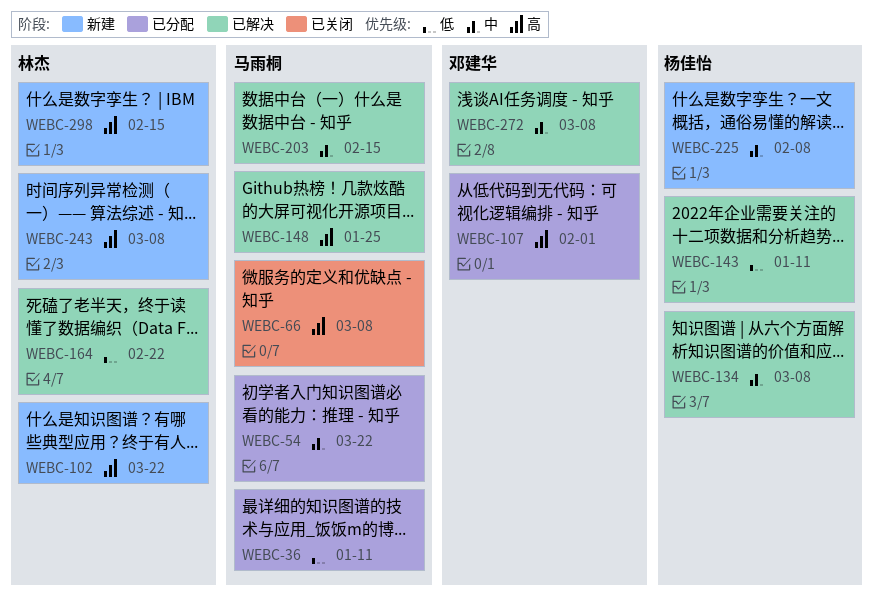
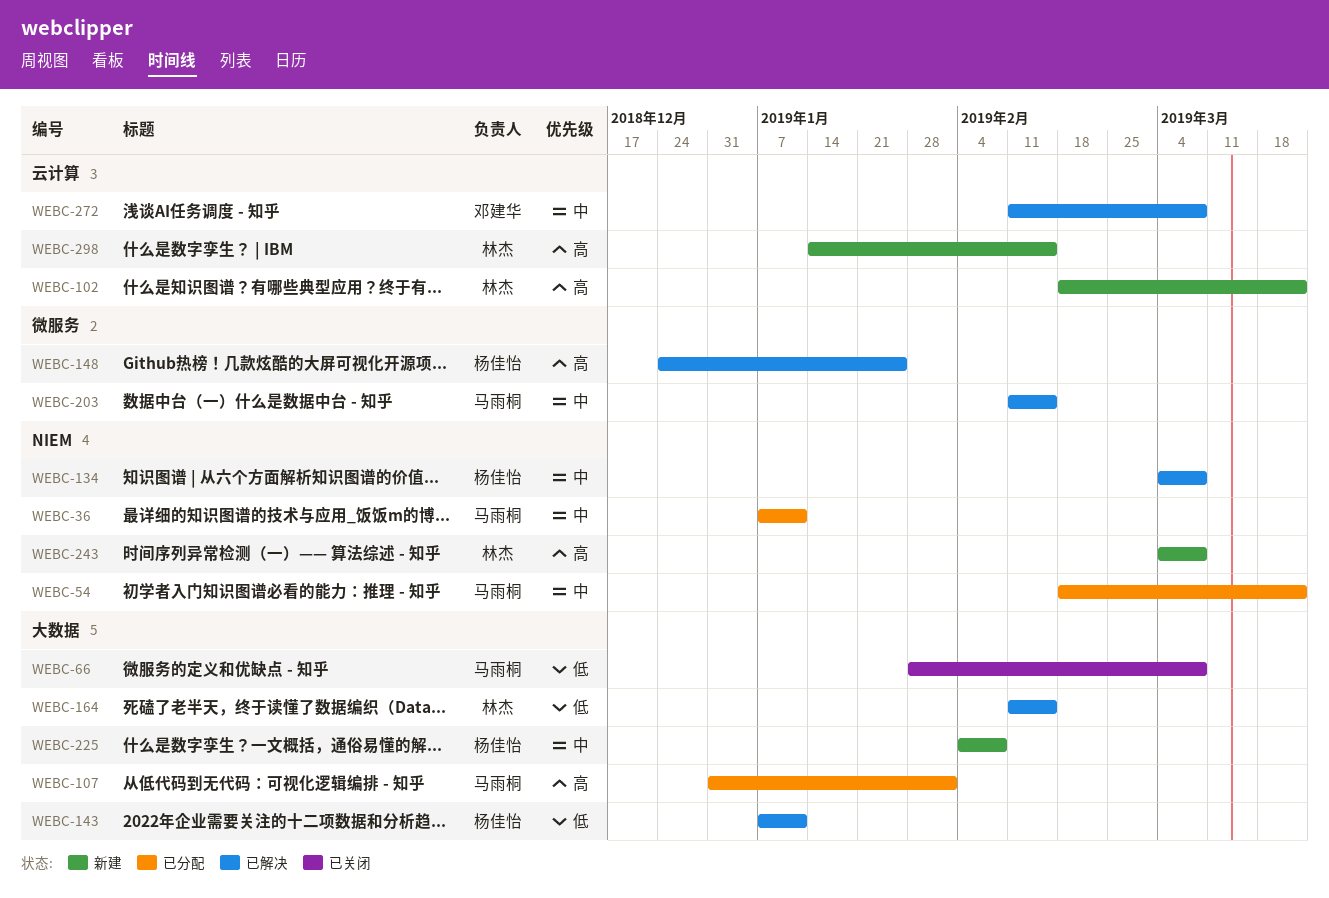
WEBC-36, priority: 低 -> 中
WEBC-66, priority: 高 -> 低
WEBC-107, owner: 邓建华 -> 马雨桐
WEBC-148, owner: 马雨桐 -> 杨佳怡
WEBC-164, due: Feb 22 -> Feb 15

